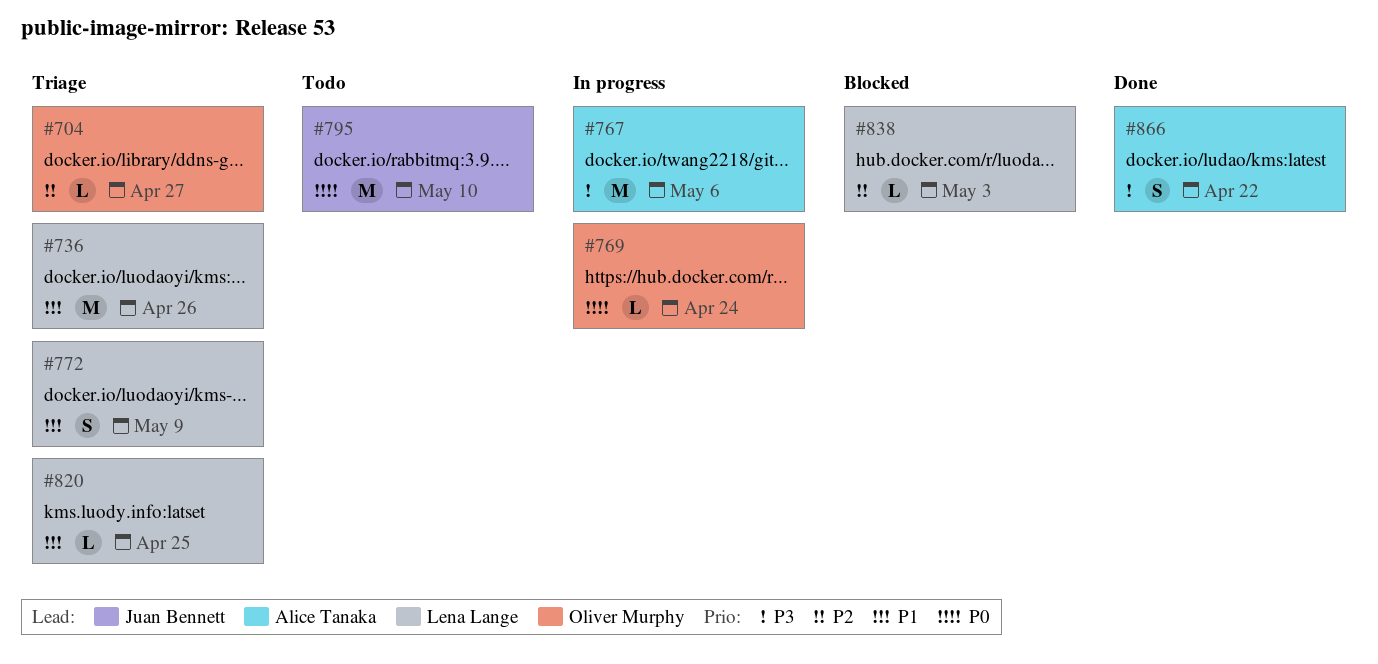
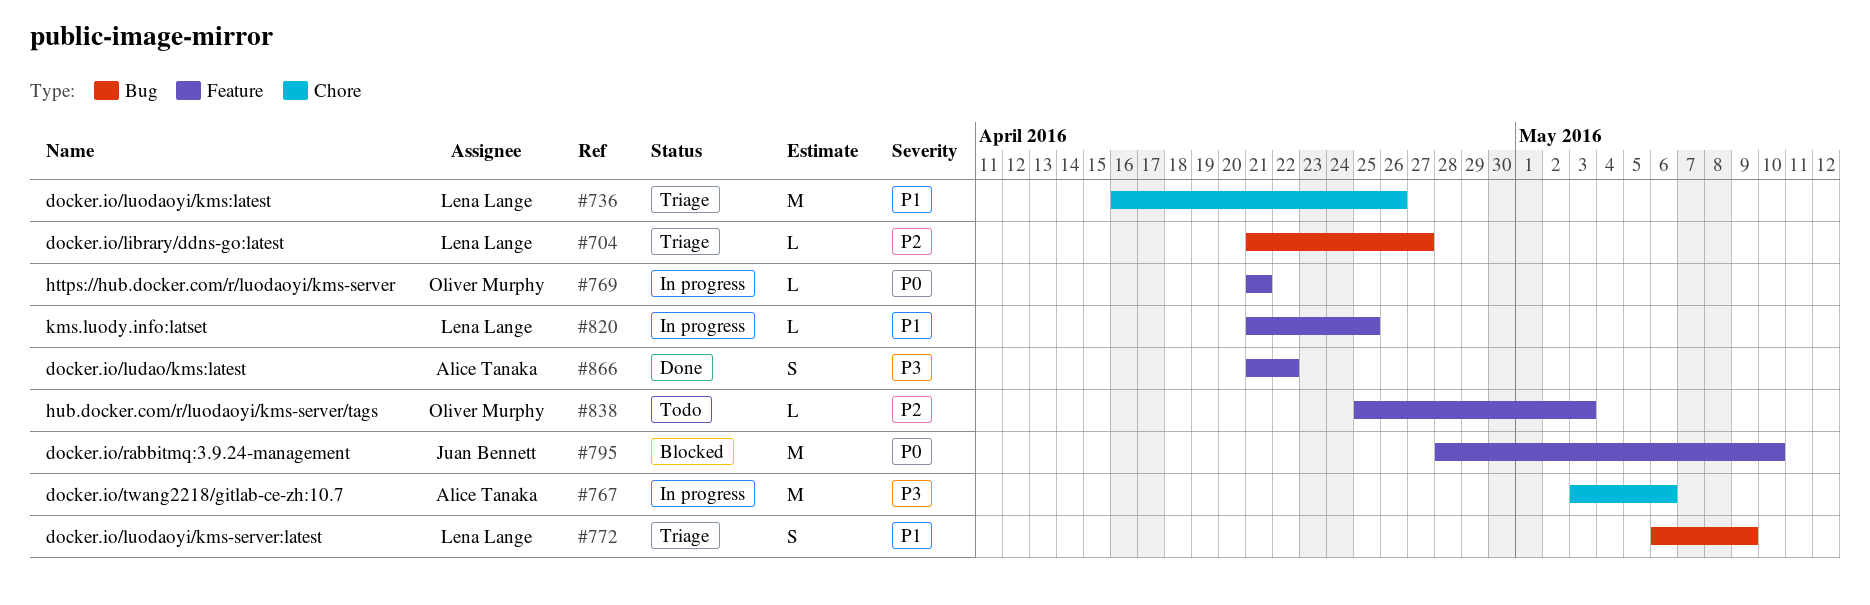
#704, owner: Oliver Murphy -> Lena Lange
#769, due: Apr 24 -> Apr 21
#795, status: Todo -> Blocked
#820, status: Triage -> In progress
#838, status: Blocked -> Todo
#838, owner: Lena Lange -> Oliver Murphy

